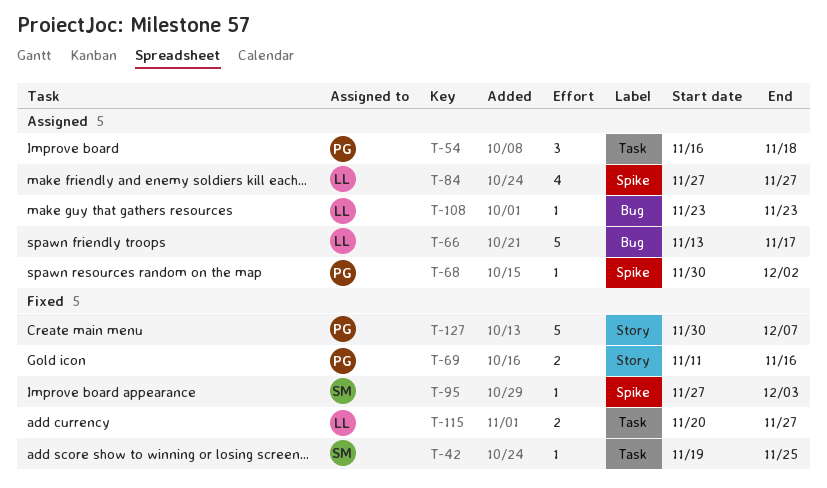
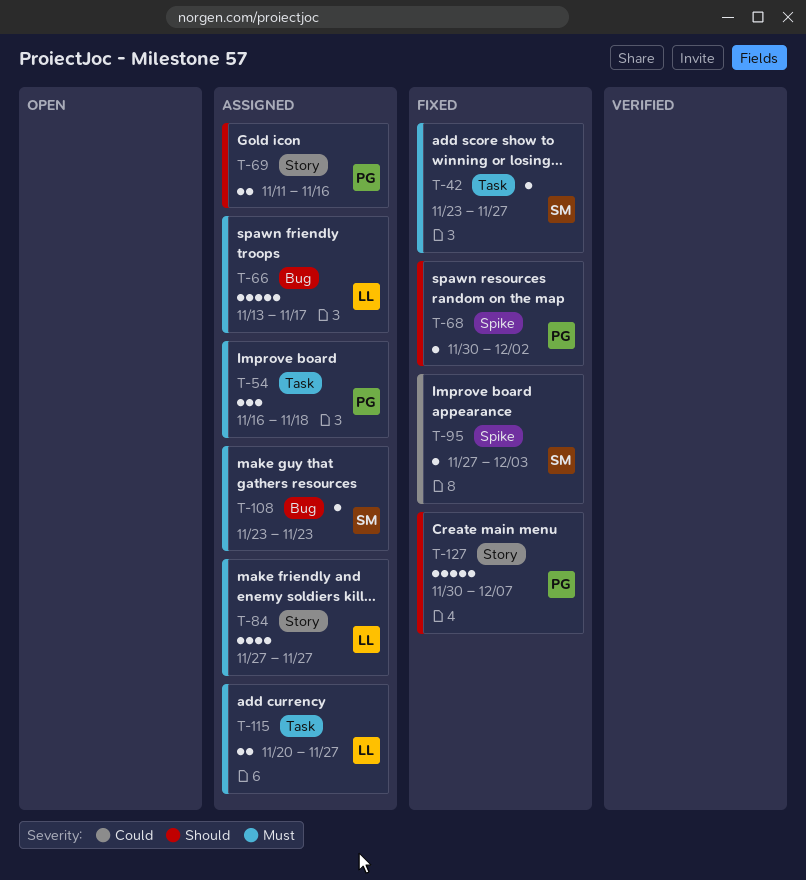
T-42, start: Nov 19 -> Nov 23
T-42, due: Nov 25 -> Nov 27
T-68, status: Assigned -> Fixed
T-69, status: Fixed -> Assigned
T-84, label: Spike -> Story
T-108, owner: LL -> SM
T-115, status: Fixed -> Assigned

